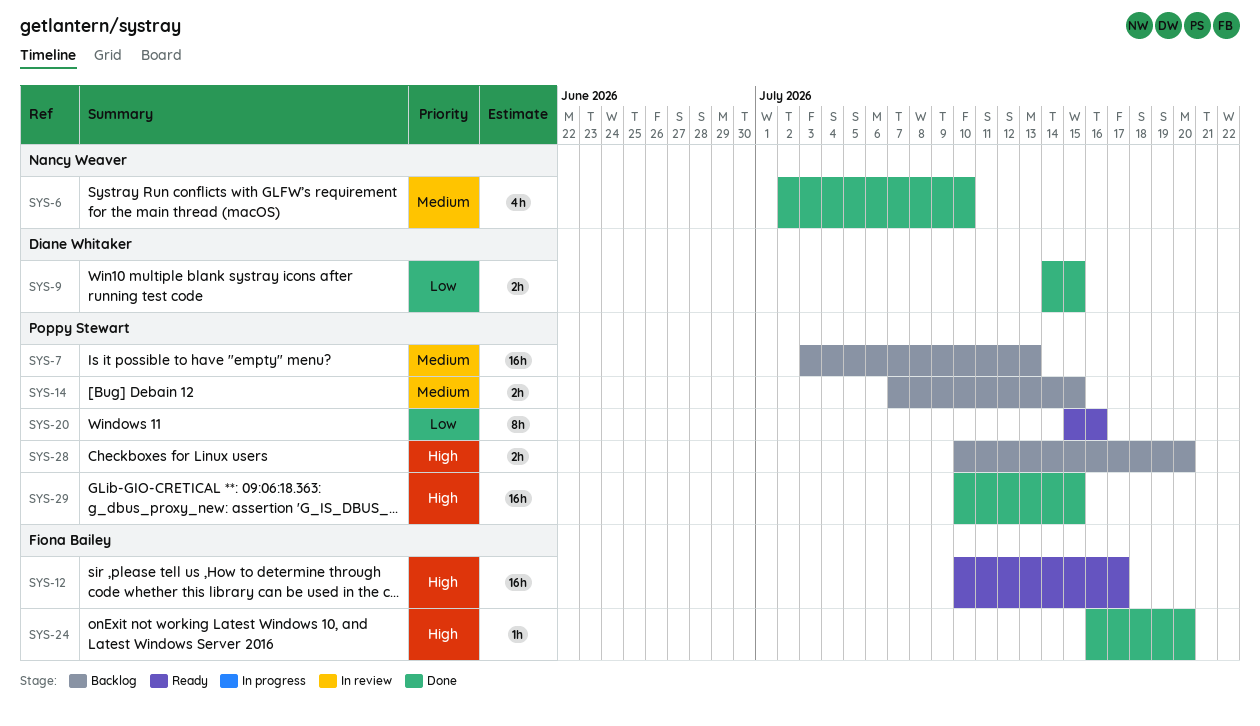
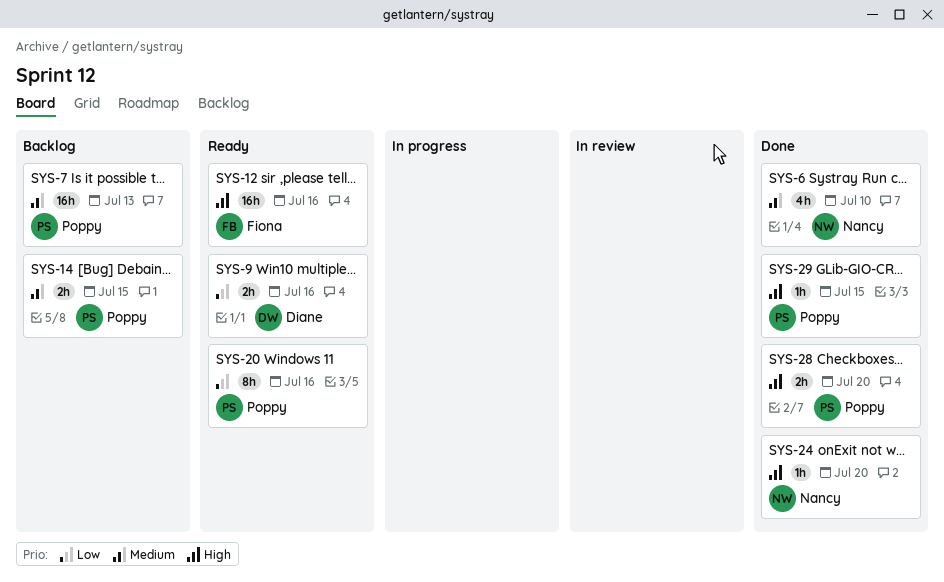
SYS-9, status: Done -> Ready
SYS-9, due: Jul 15 -> Jul 16
SYS-12, due: Jul 17 -> Jul 16
SYS-24, owner: Fiona Bailey -> Nancy Weaver
SYS-28, status: Backlog -> Done
SYS-29, estimate: 16h -> 1h

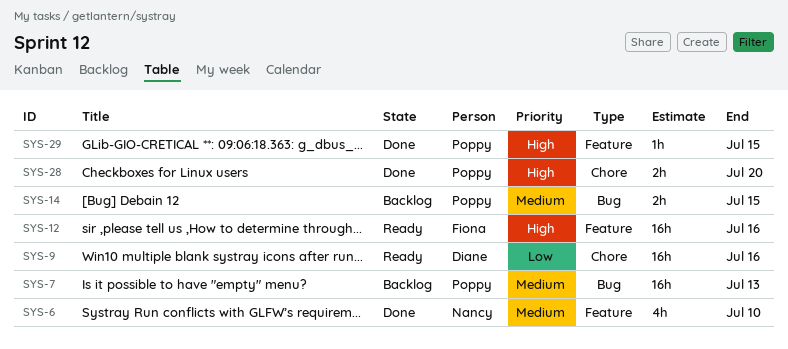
SYS-9, estimate: 2h -> 16h
SYS-20: present -> none
SYS-24: present -> none

